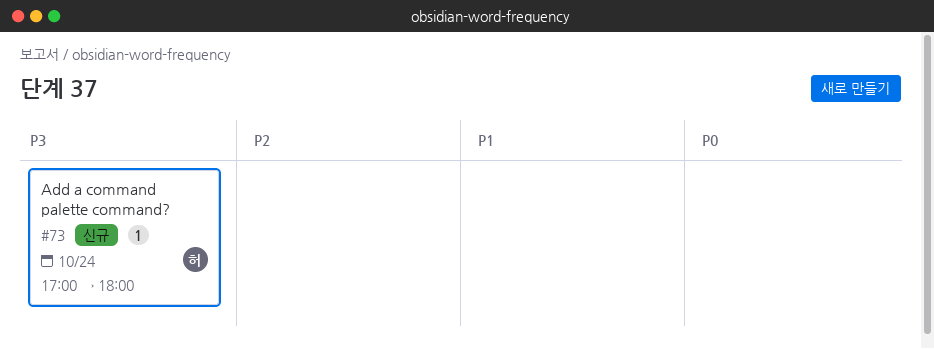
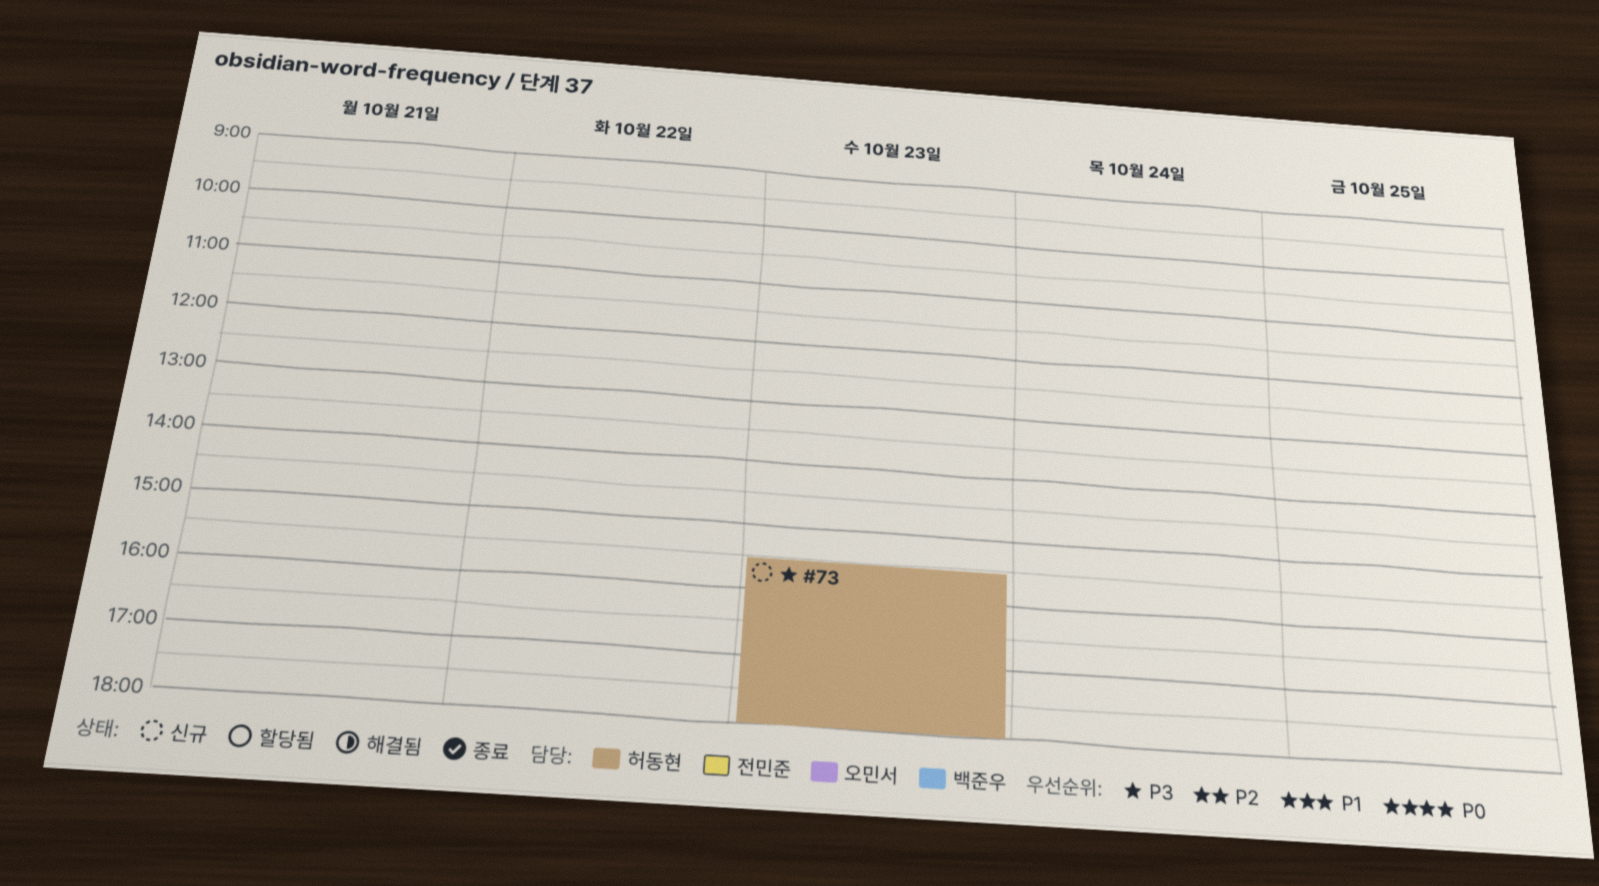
#73, day: Oct 24 -> Oct 23
#73, begins: 17:00 -> 15:30

